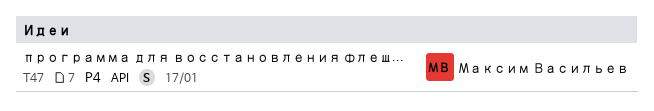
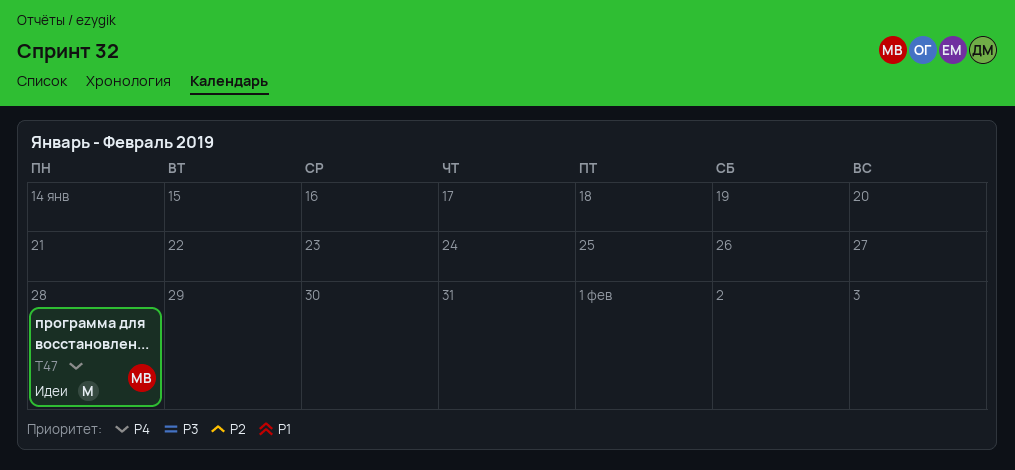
T47, estimate: S -> M
T47, due: Jan 17 -> Jan 28

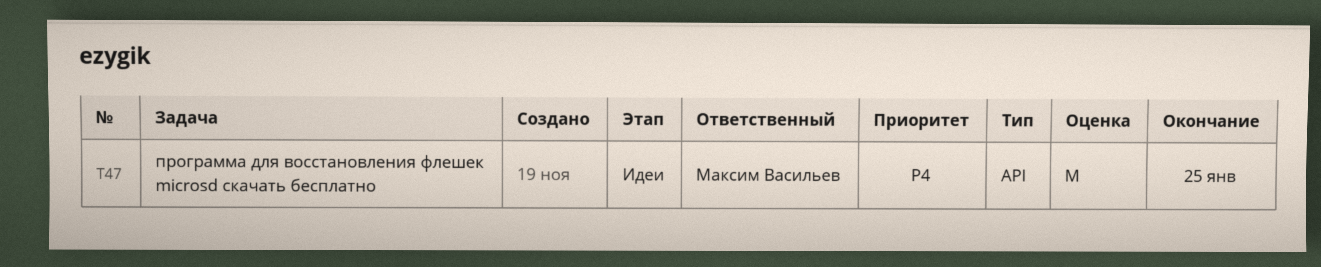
T47, due: Jan 28 -> Jan 25

